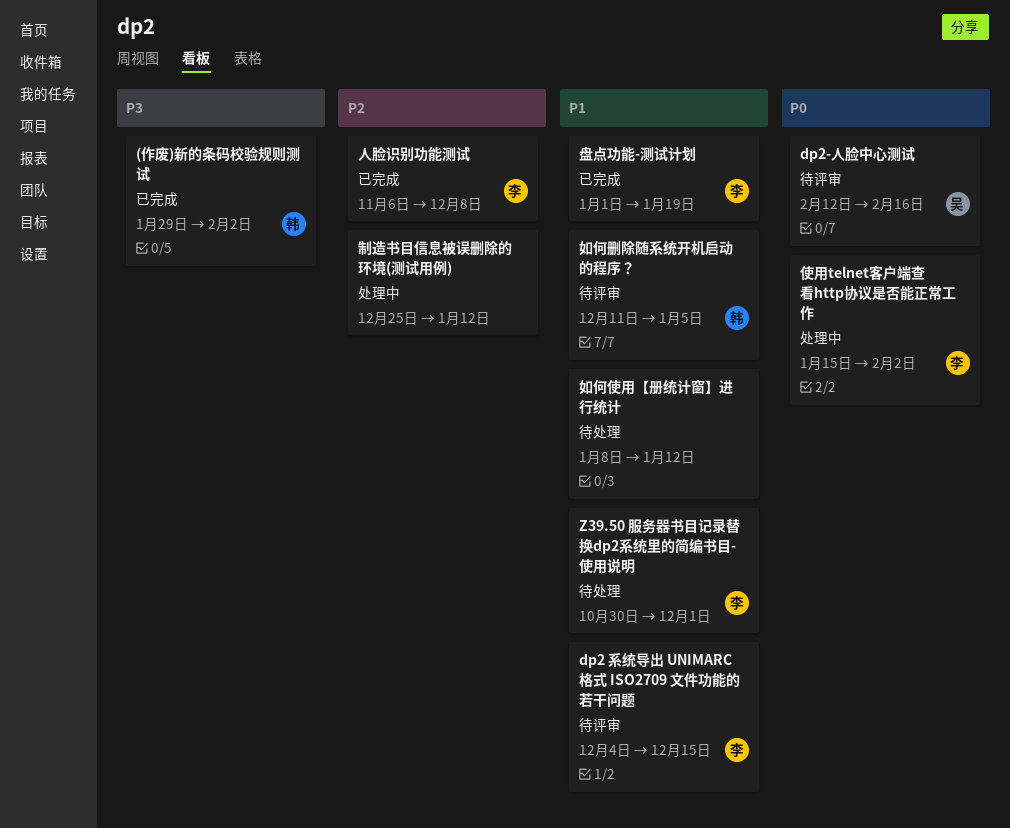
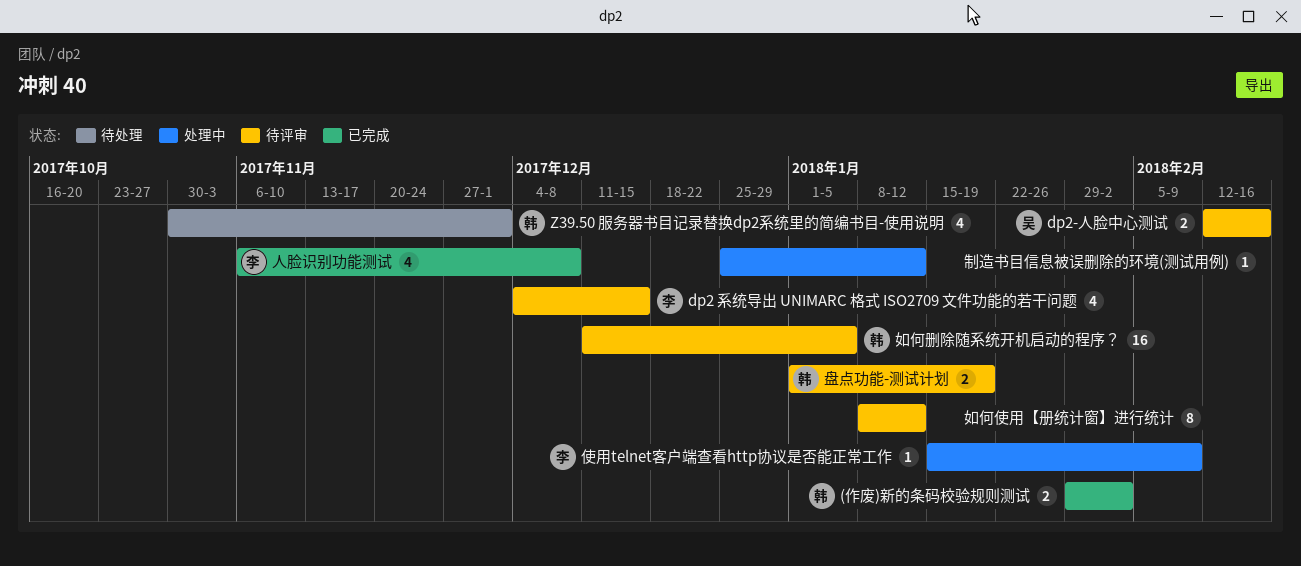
Z39.50 服务器书目记录替换dp2系统里的简编书目-使用说明, owner: 李 -> 韩
使用telnet客户端查看http协议是否能正常工作, due: Feb 2 -> Feb 9
如何使用【册统计窗】进行统计, status: 待处理 -> 待评审
盘点功能-测试计划, status: 已完成 -> 待评审
盘点功能-测试计划, owner: 李 -> 韩

